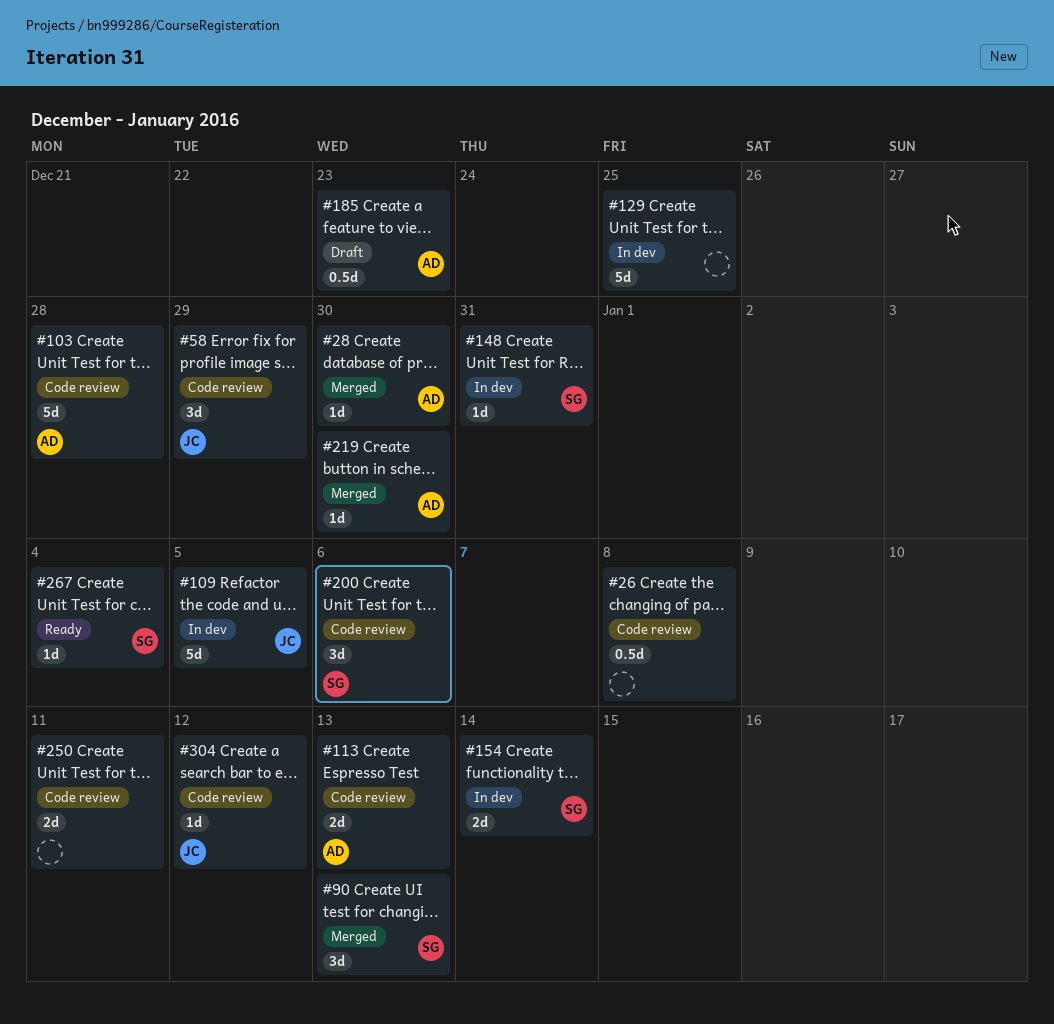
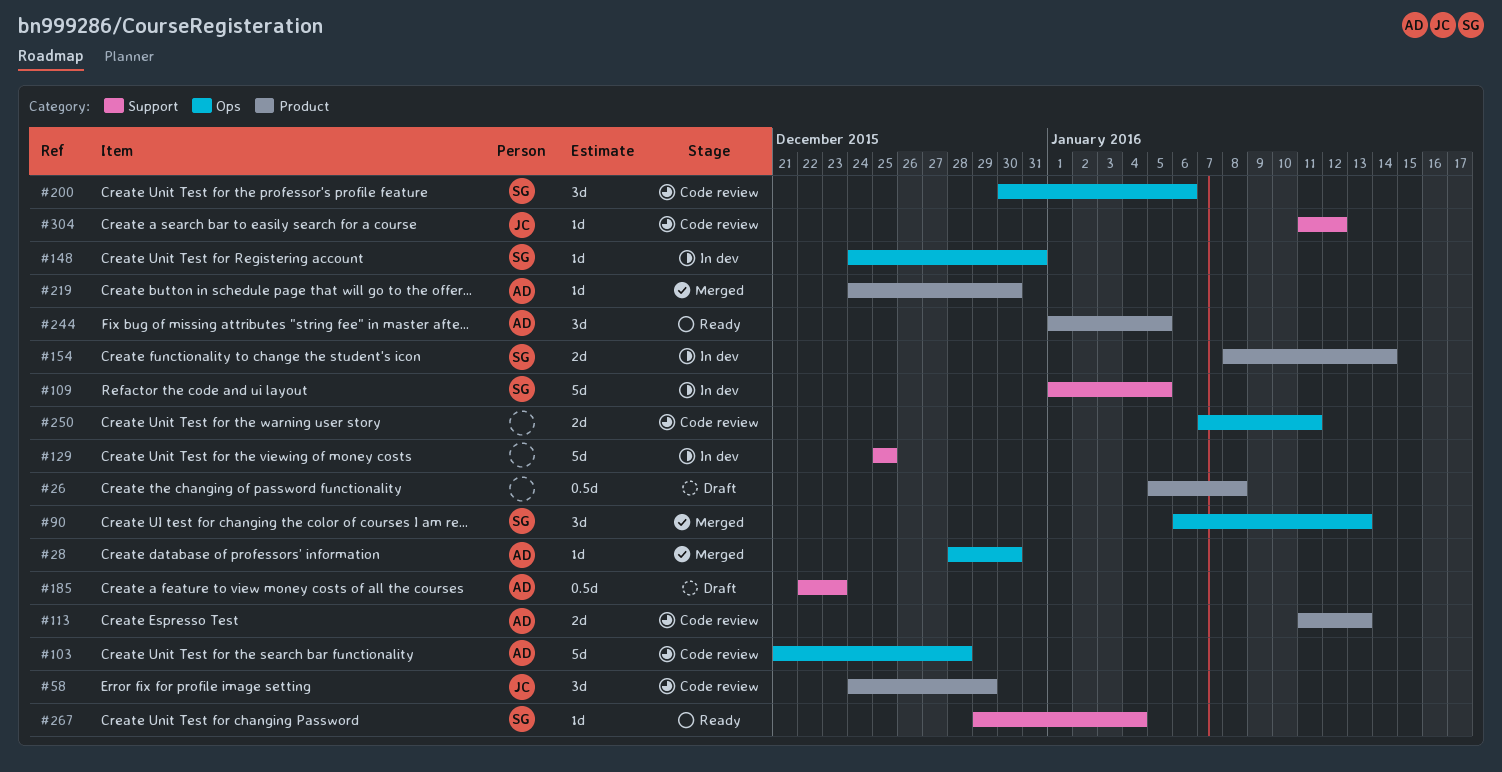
#26, status: Code review -> Draft
#109, owner: JC -> SG
#244: none -> present

